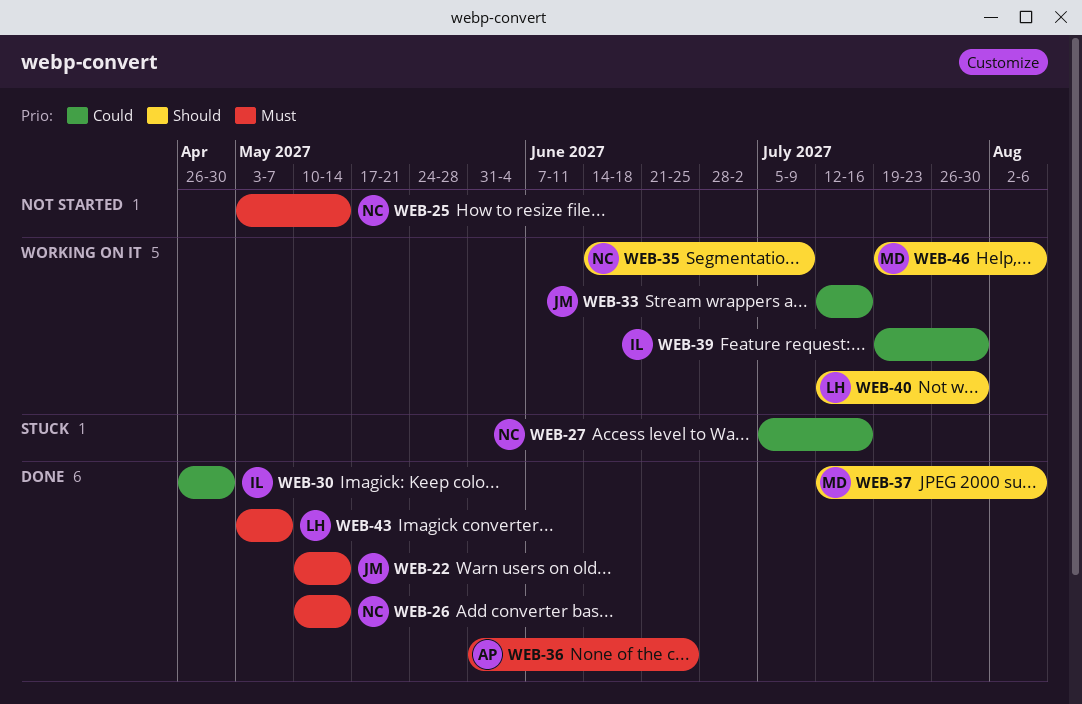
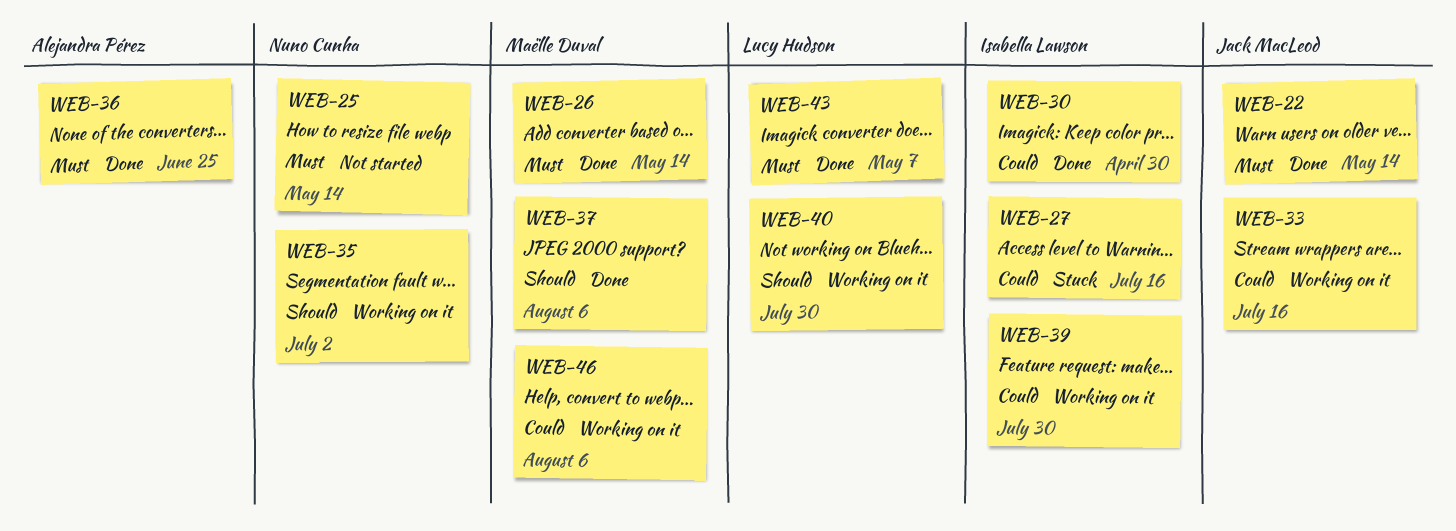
WEB-26, owner: Nuno Cunha -> Maëlle Duval
WEB-27, owner: Nuno Cunha -> Isabella Lawson
WEB-35, due: Jul 9 -> Jul 2
WEB-46, priority: Should -> Could

